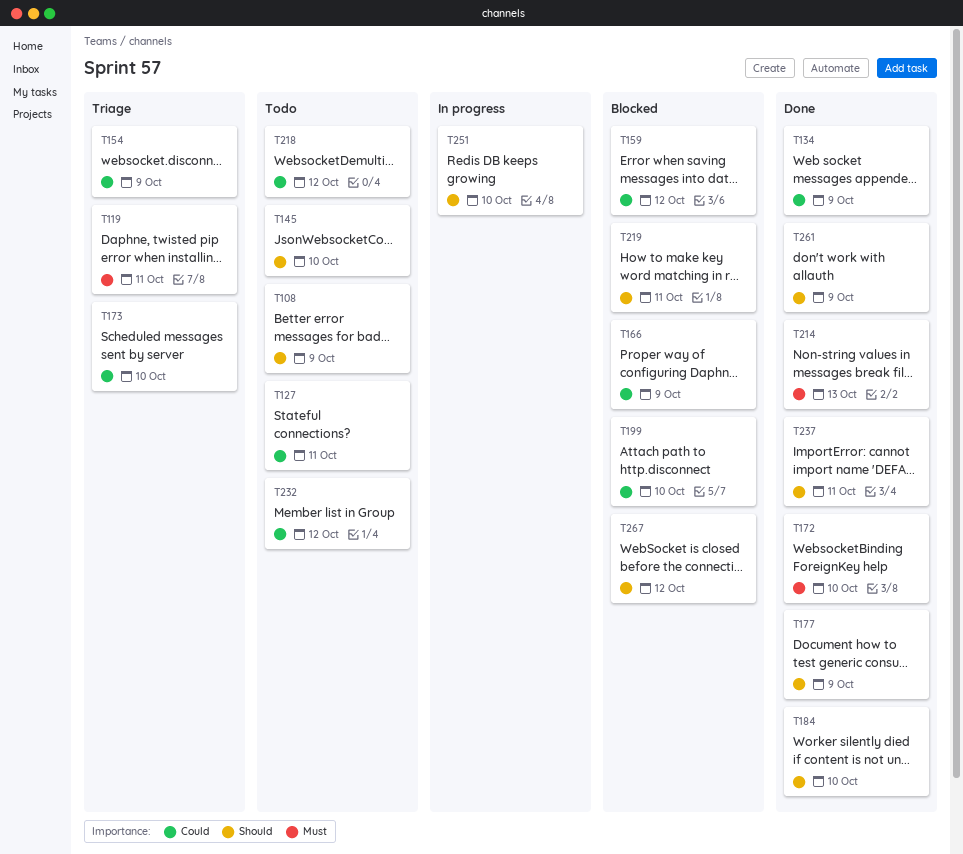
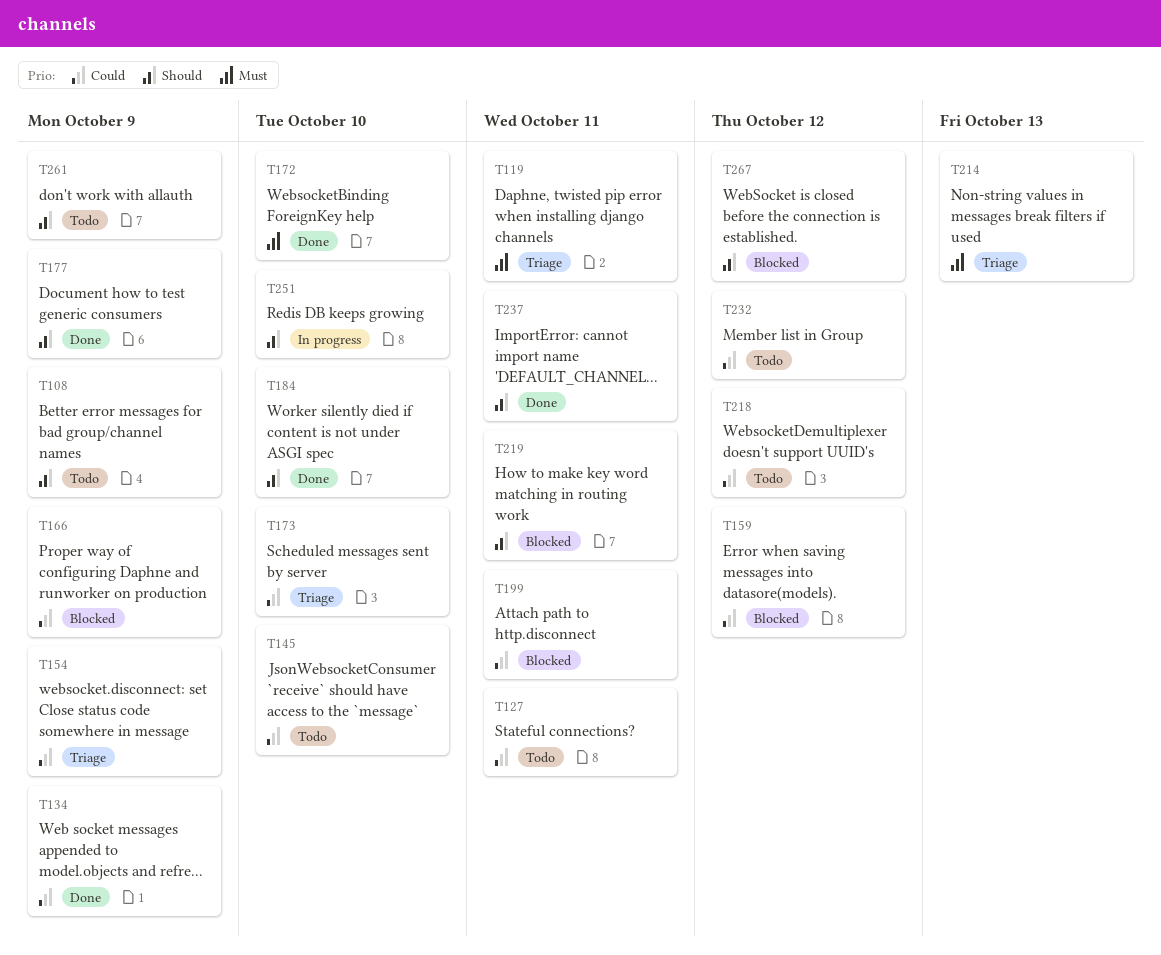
T145, priority: Should -> Could
T199, due: Oct 10 -> Oct 11
T214, status: Done -> Triage
T261, status: Done -> Todo

